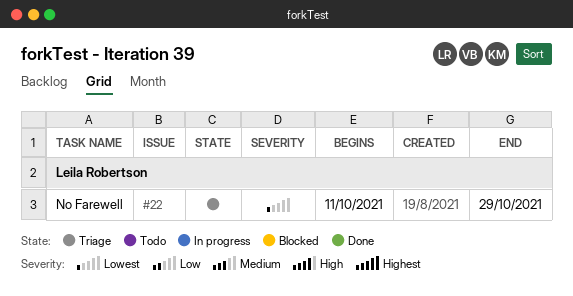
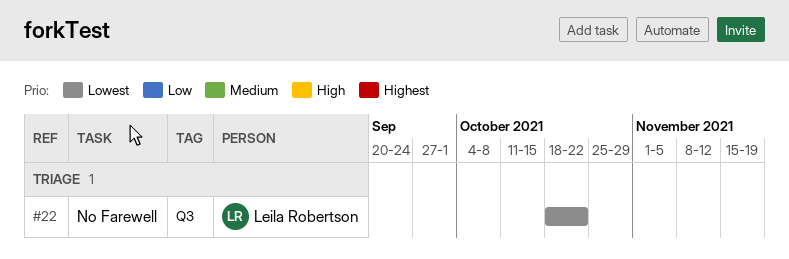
#22, start: Oct 11 -> Oct 18
#22, due: Oct 29 -> Oct 22

